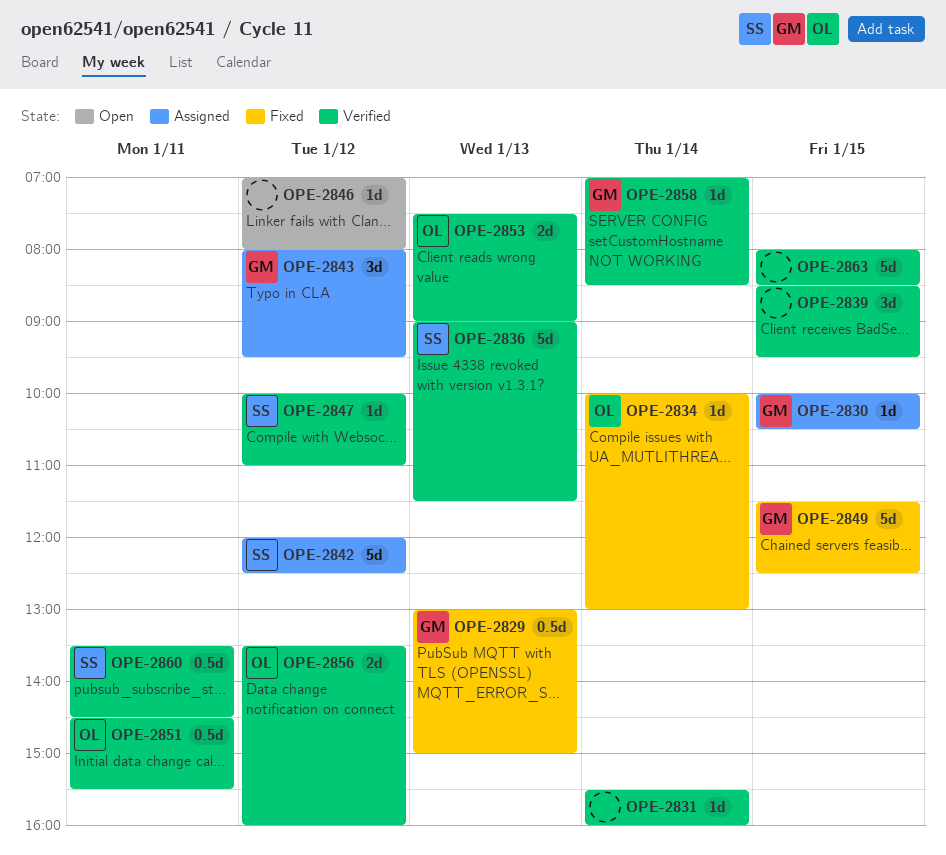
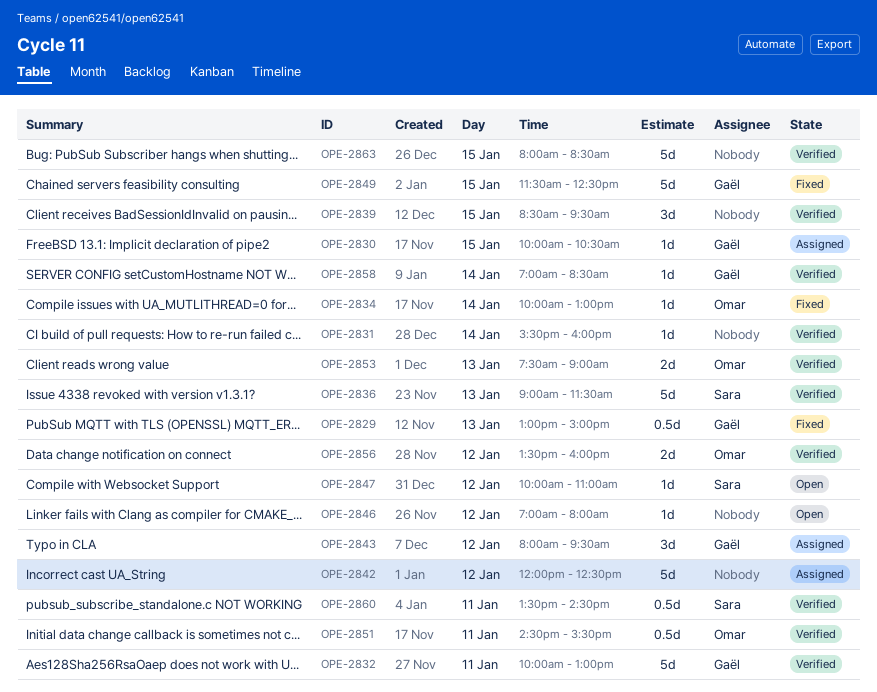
OPE-2832: none -> present
OPE-2842, owner: Sara -> none
OPE-2847, status: Verified -> Open

